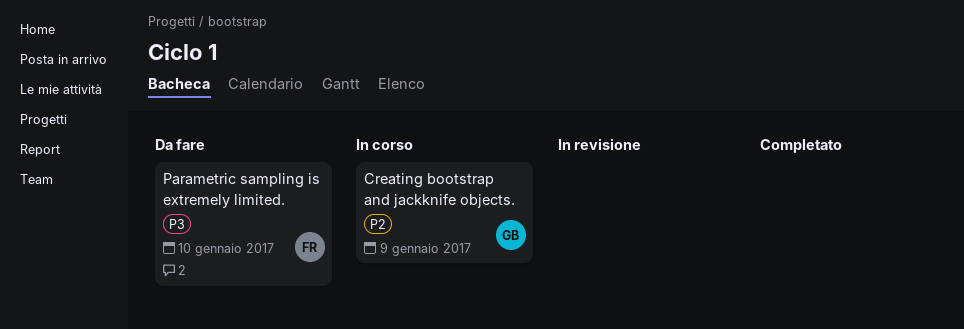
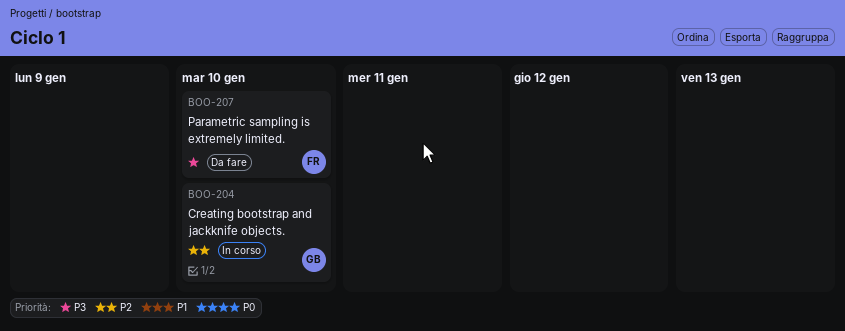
Creating bootstrap and jackknife objects., due: Jan 9 -> Jan 10

